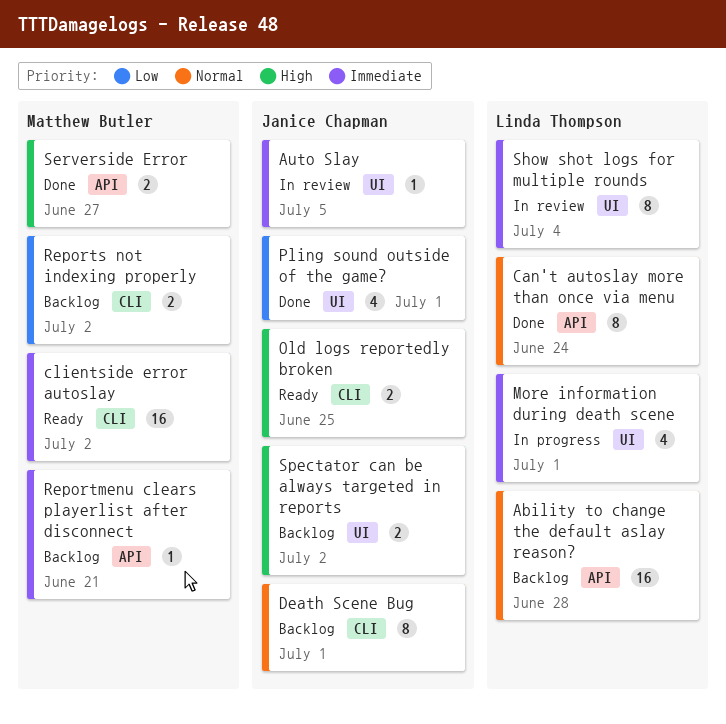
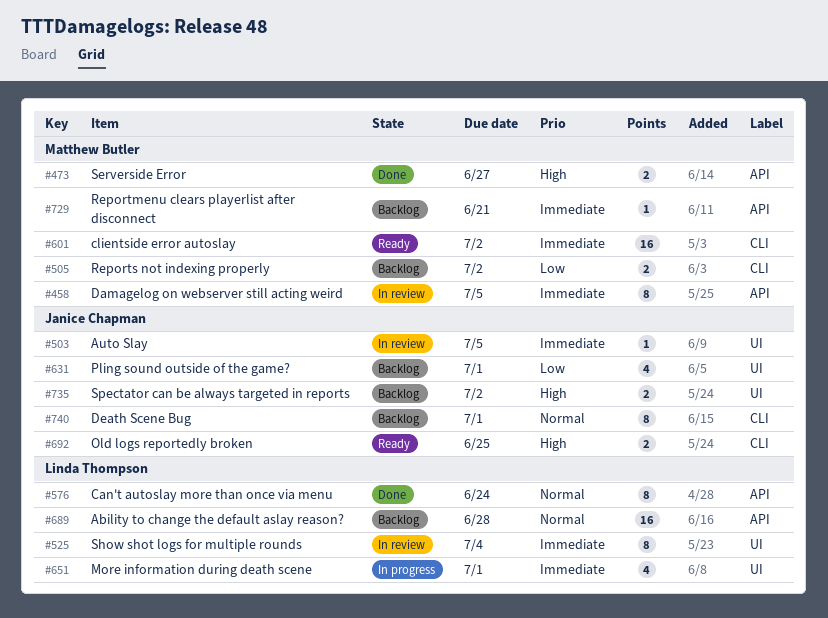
Damagelog on webserver still acting weird: none -> present
Pling sound outside of the game?, status: Done -> Backlog

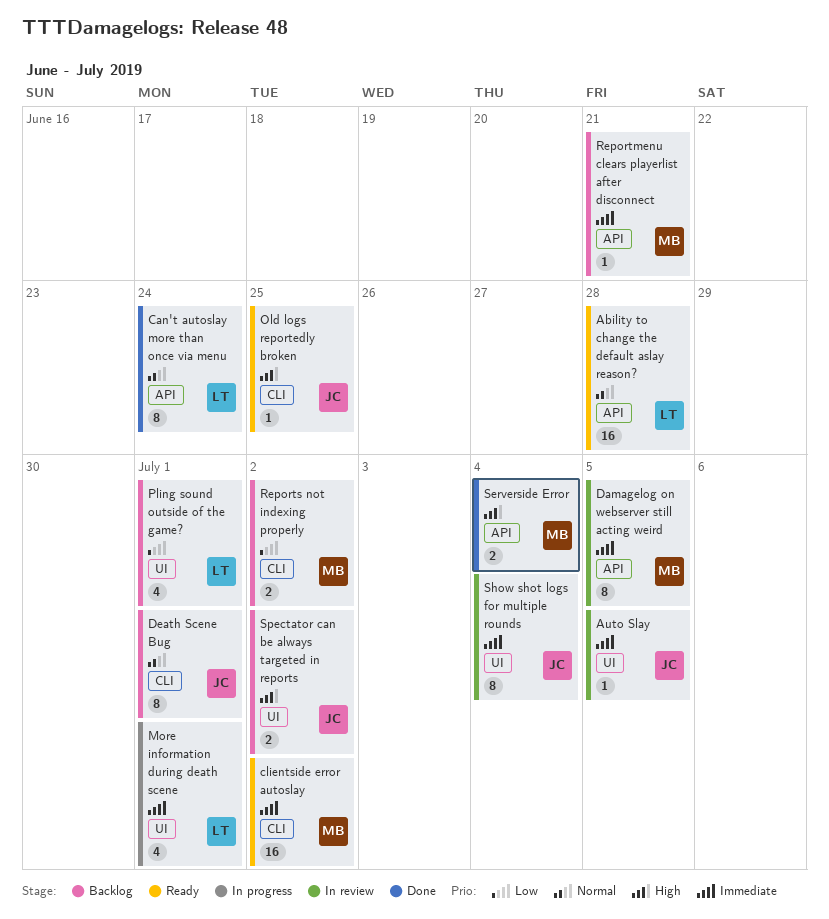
Ability to change the default aslay reason?, status: Backlog -> Ready
Old logs reportedly broken, estimate: 2 -> 1
Pling sound outside of the game?, owner: Janice Chapman -> Linda Thompson
Serverside Error, due: Jun 27 -> Jul 4
Show shot logs for multiple rounds, owner: Linda Thompson -> Janice Chapman

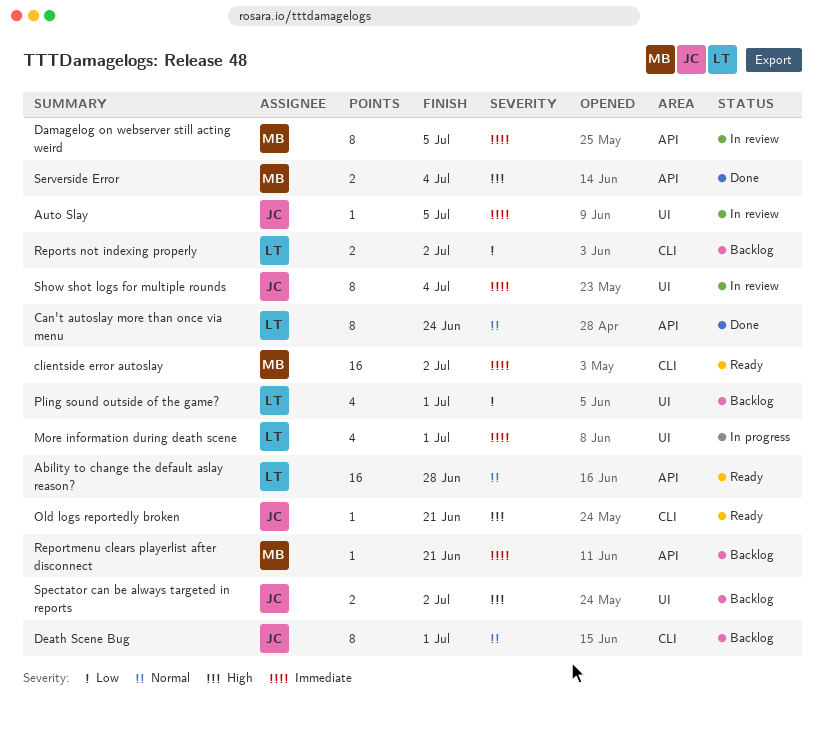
Old logs reportedly broken, due: Jun 25 -> Jun 21
Reports not indexing properly, owner: MB -> LT

